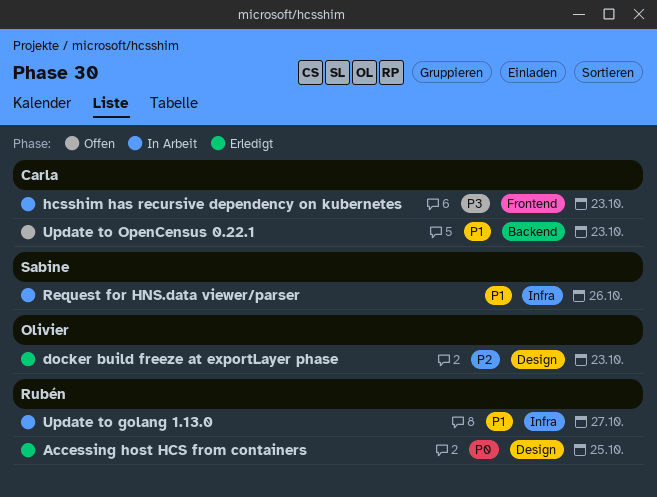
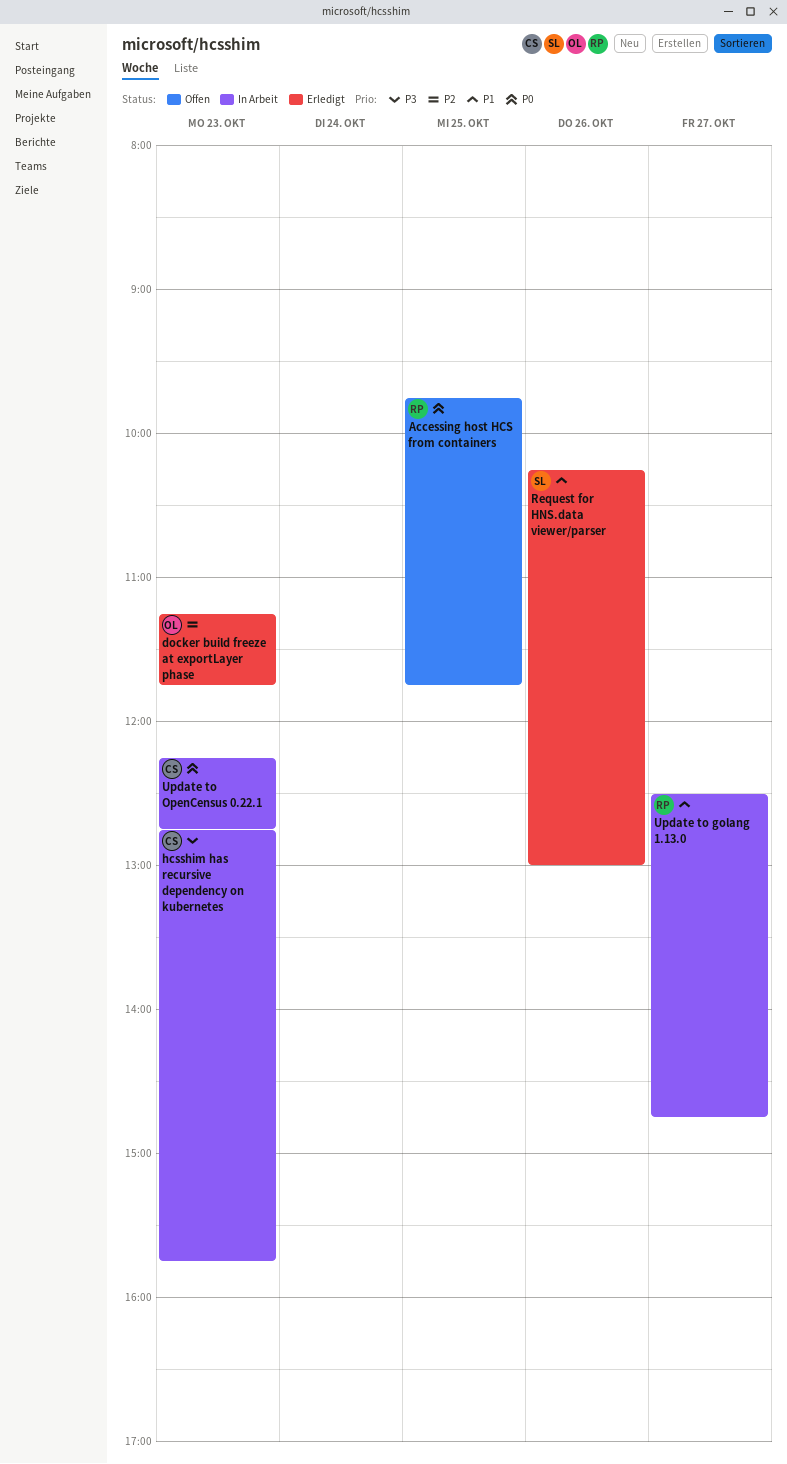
Accessing host HCS from containers, status: Erledigt -> Offen
Request for HNS.data viewer/parser, status: In Arbeit -> Erledigt
Update to OpenCensus 0.22.1, status: Offen -> In Arbeit
Update to OpenCensus 0.22.1, priority: P1 -> P0

